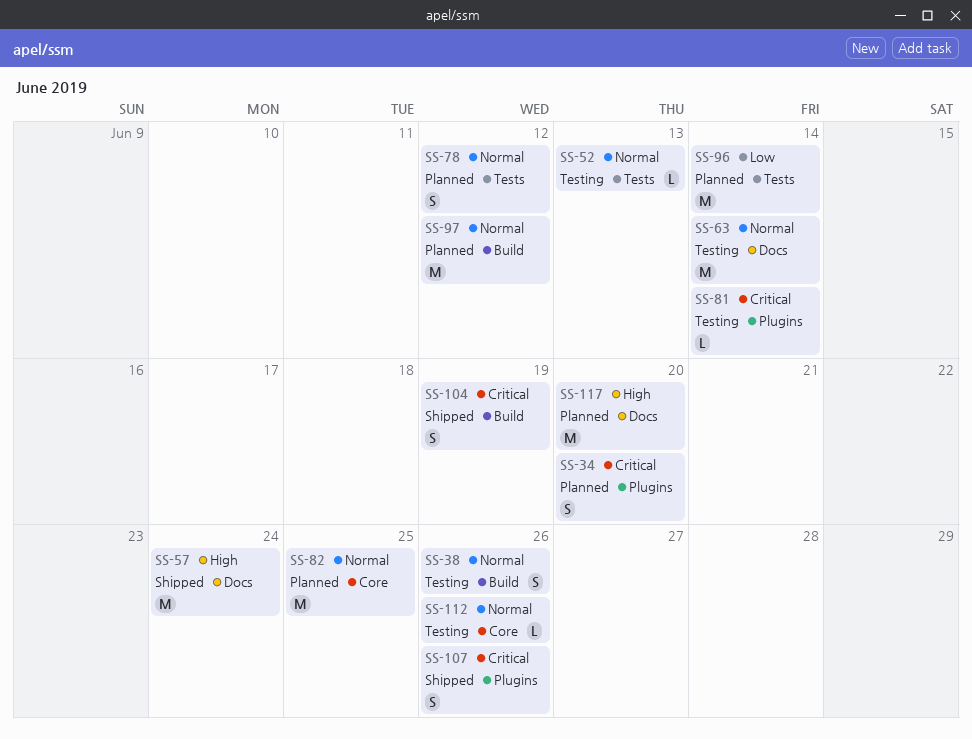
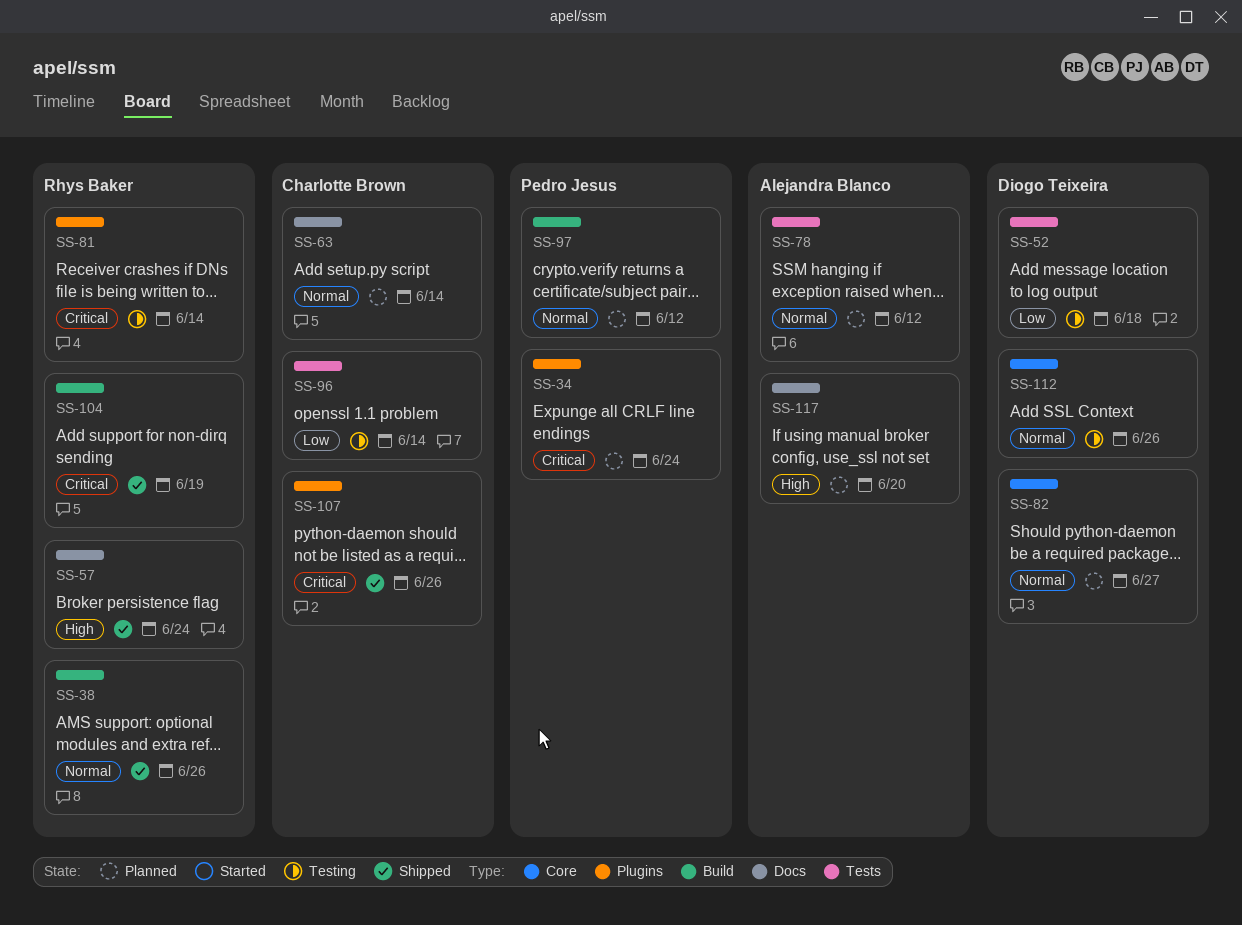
SS-34, due: Jun 20 -> Jun 24
SS-38, status: Testing -> Shipped
SS-52, priority: Normal -> Low
SS-52, due: Jun 13 -> Jun 18
SS-63, status: Testing -> Planned
SS-82, due: Jun 25 -> Jun 27
SS-96, status: Planned -> Testing

